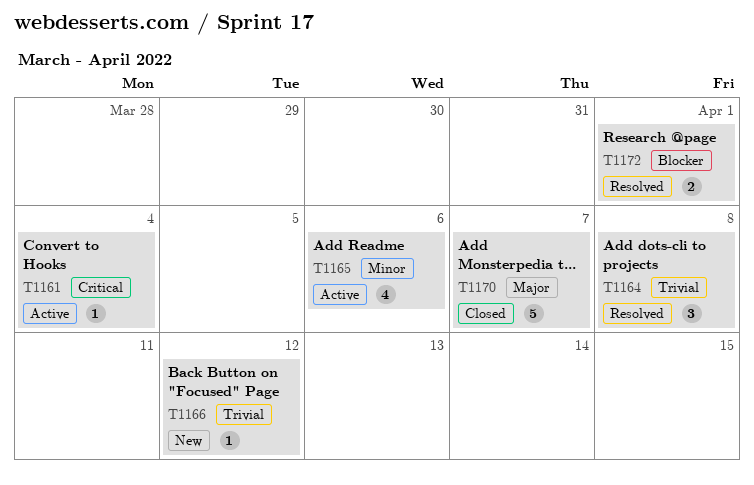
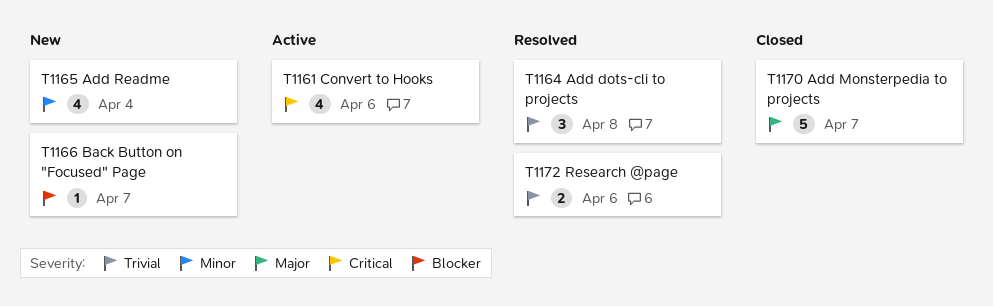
T1161, estimate: 1 -> 4
T1161, due: Apr 4 -> Apr 6
T1165, status: Active -> New
T1165, due: Apr 6 -> Apr 4
T1166, priority: Trivial -> Blocker
T1166, due: Apr 12 -> Apr 7
T1172, priority: Blocker -> Trivial
T1172, due: Apr 1 -> Apr 6

